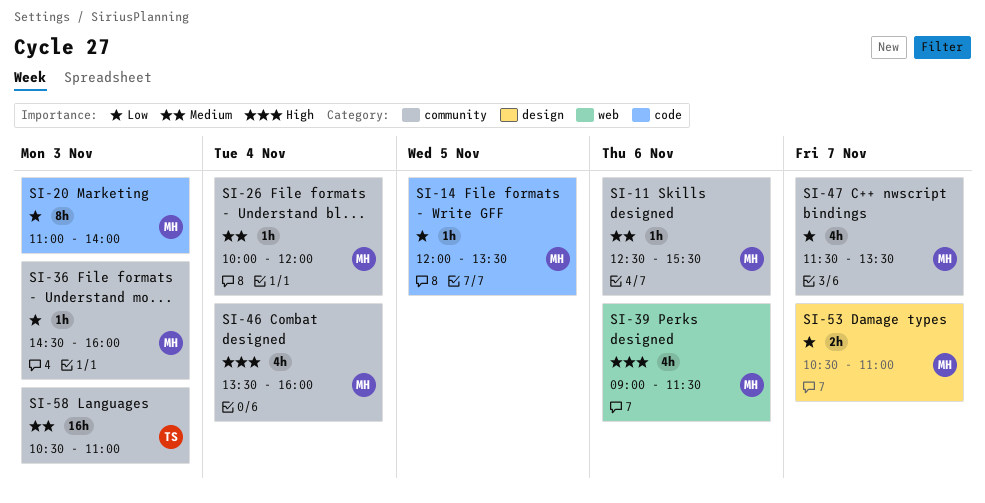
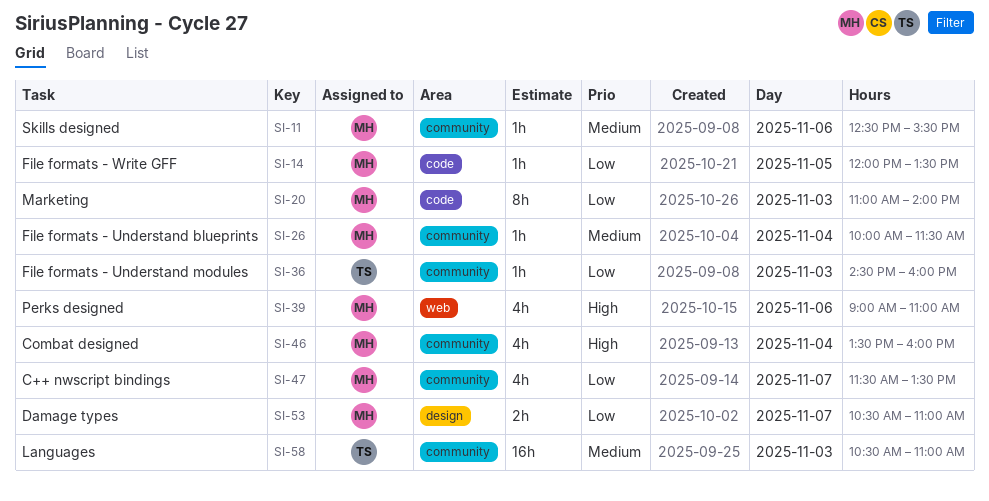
SI-26, ends: 12:00 -> 11:30
SI-36, owner: MH -> TS
SI-39, ends: 11:30 -> 11:00

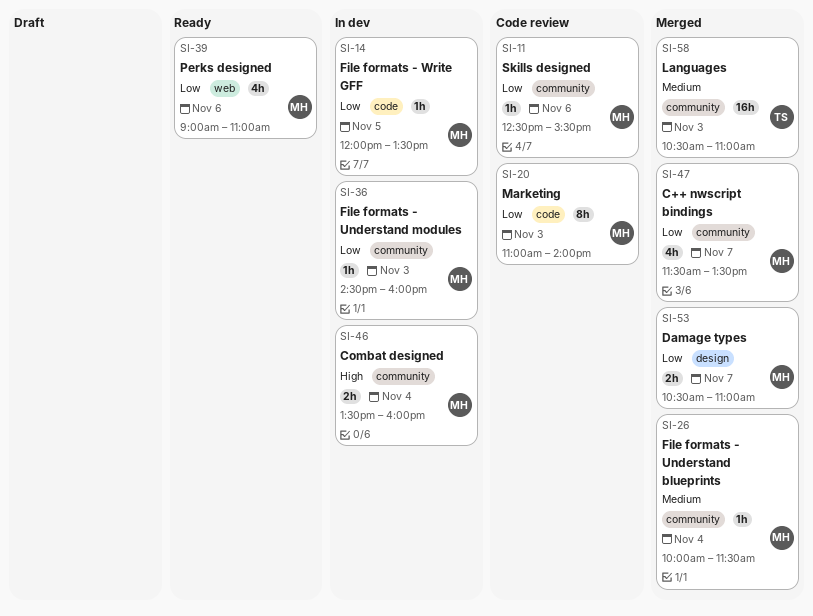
SI-11, priority: Medium -> Low
SI-36, owner: TS -> MH
SI-39, priority: High -> Low
SI-46, estimate: 4h -> 2h

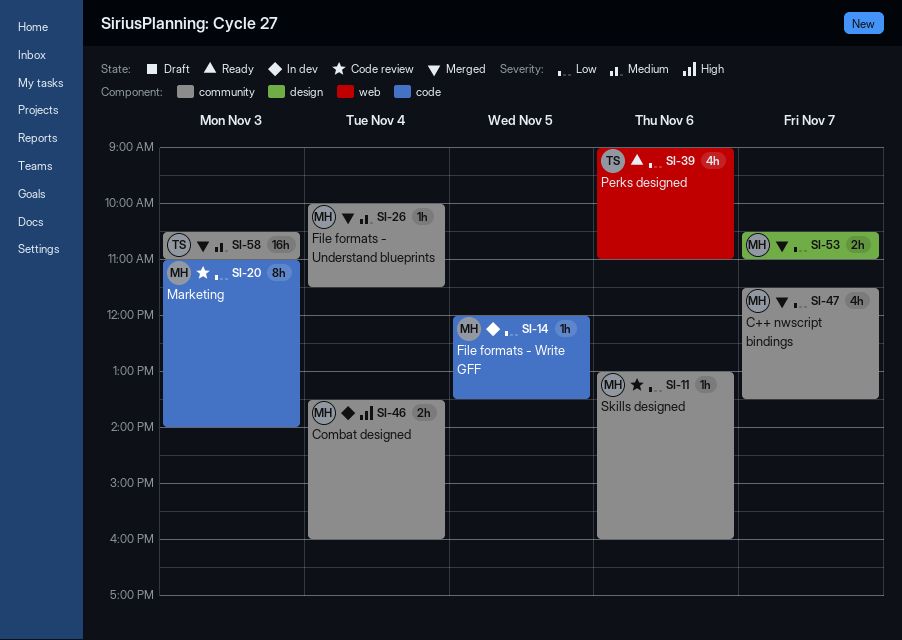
SI-11, begins: 12:30 -> 13:00
SI-11, ends: 15:30 -> 16:00
SI-36: present -> none
SI-39, owner: MH -> TS

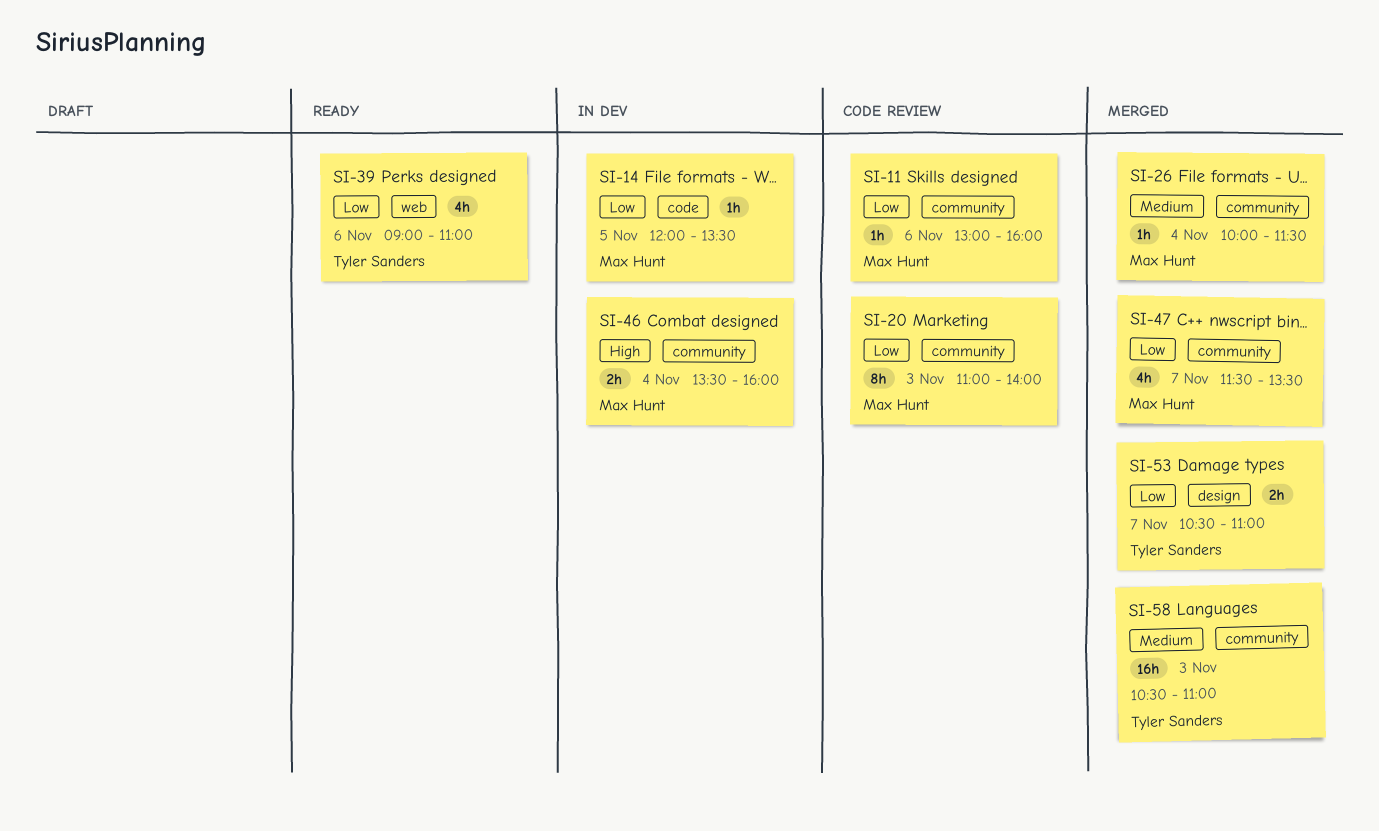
SI-20, label: code -> community
SI-53, owner: Max Hunt -> Tyler Sanders

